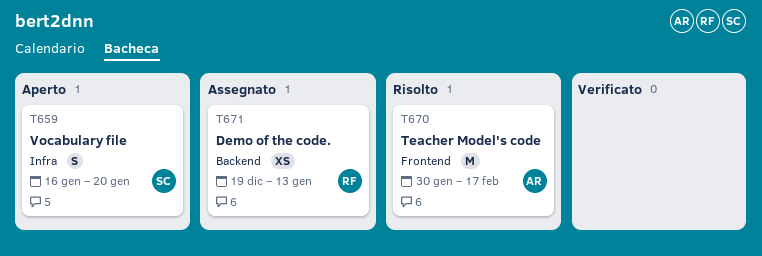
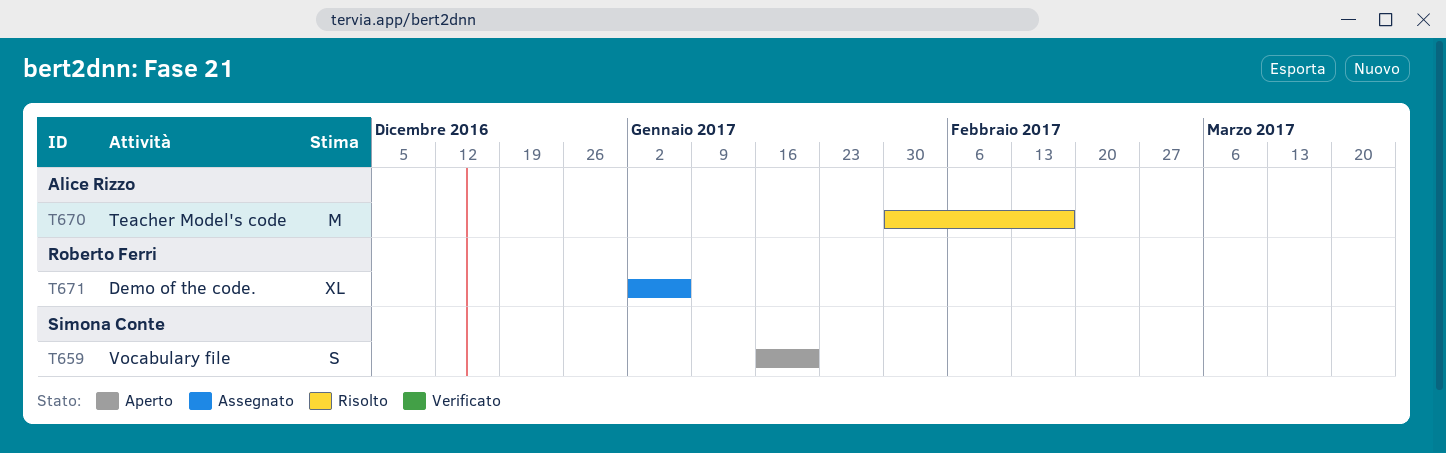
T671, estimate: XS -> XL
T671, start: Dec 19 -> Jan 2
T671, due: Jan 13 -> Jan 6

